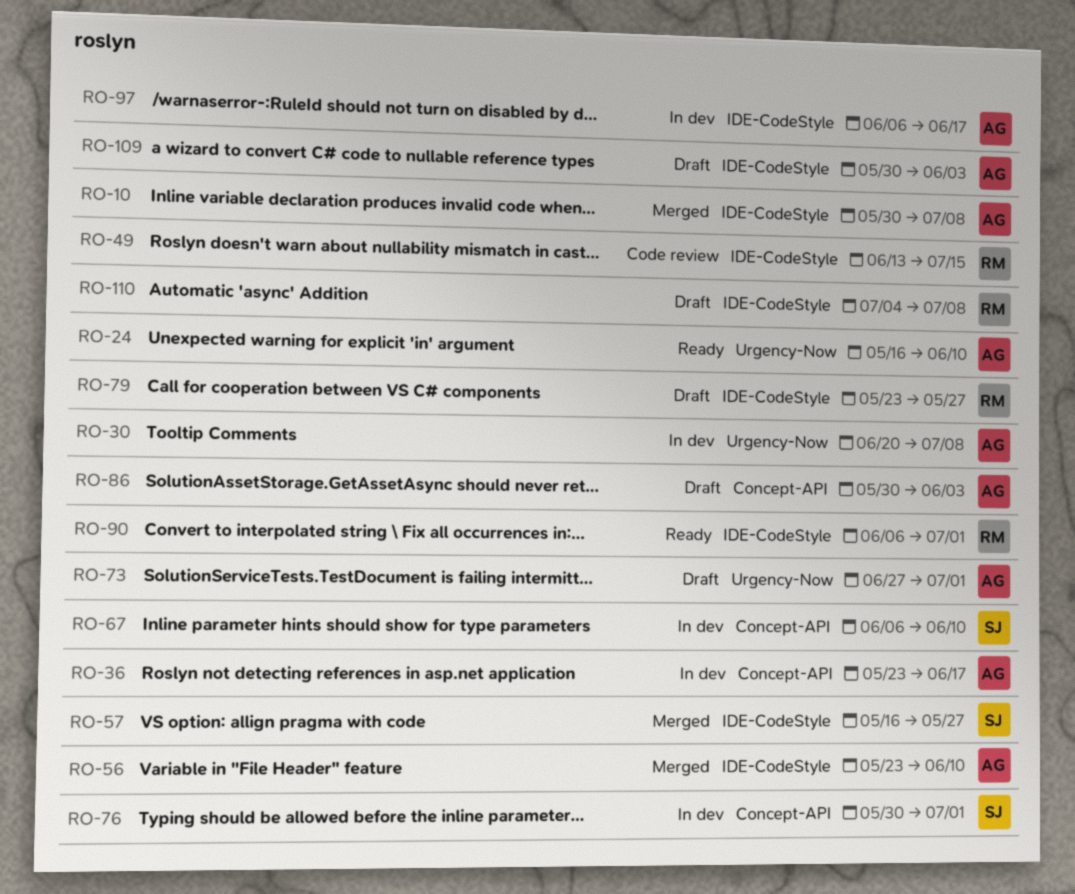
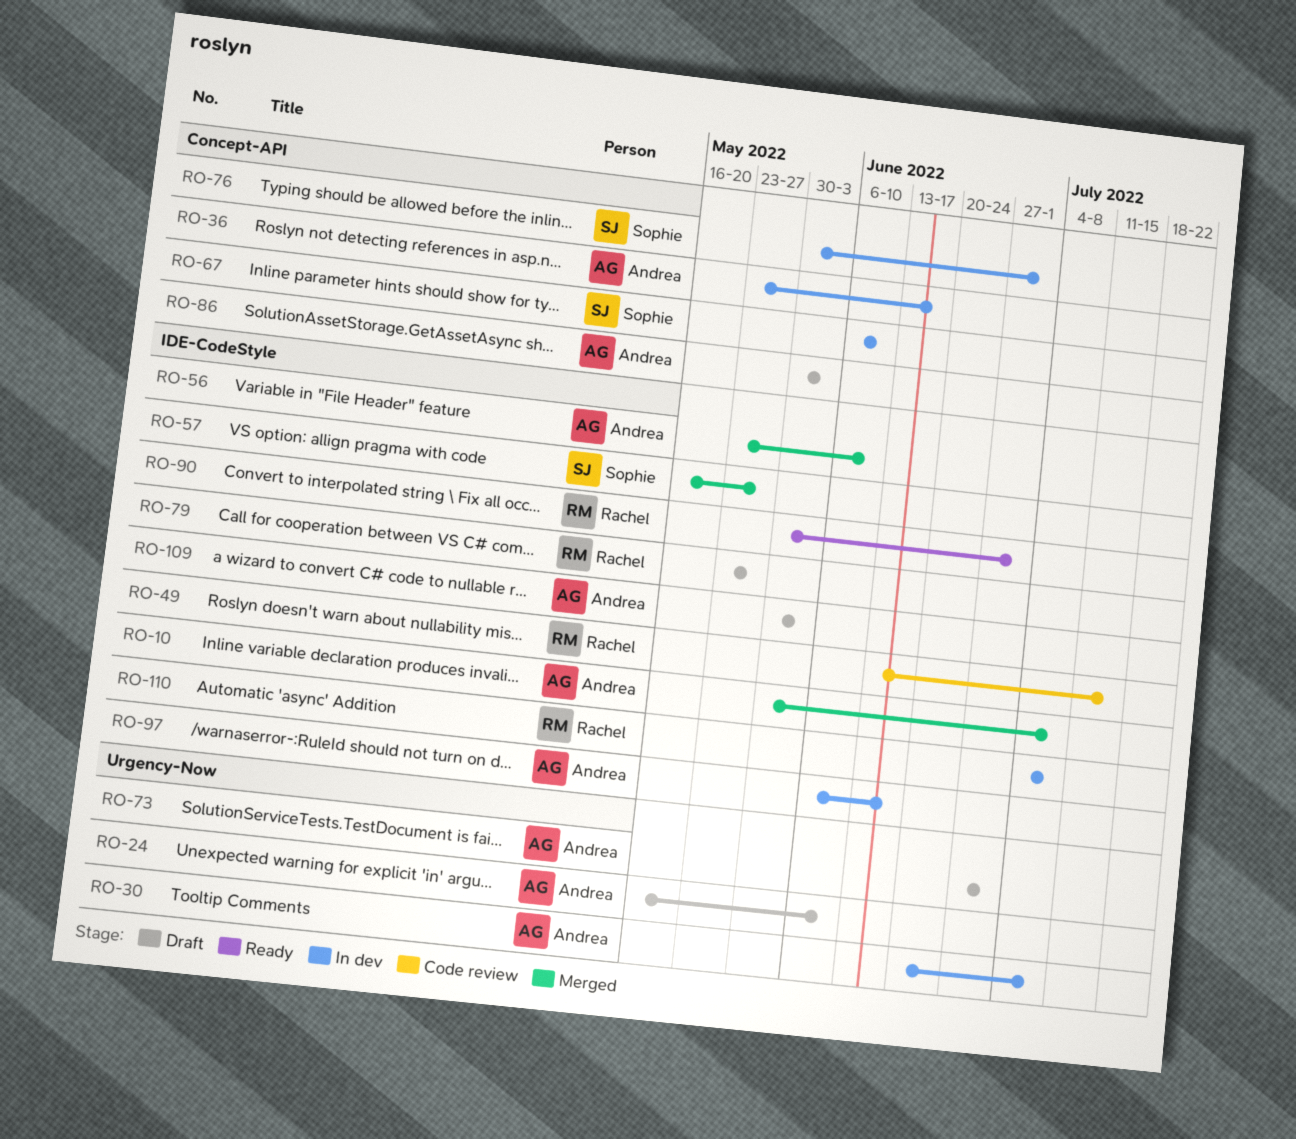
RO-24, status: Ready -> Draft
RO-90, start: Jun 6 -> May 30
RO-110, status: Draft -> In dev

